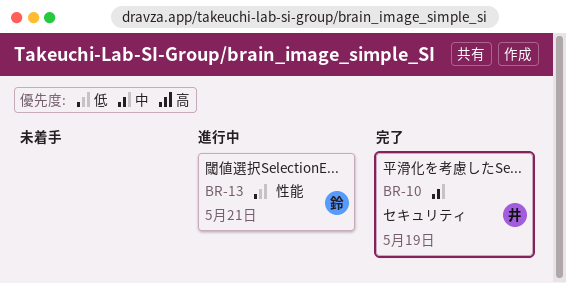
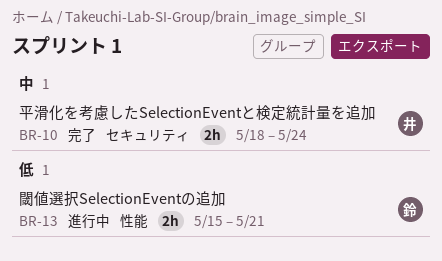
BR-10, due: May 19 -> May 24

